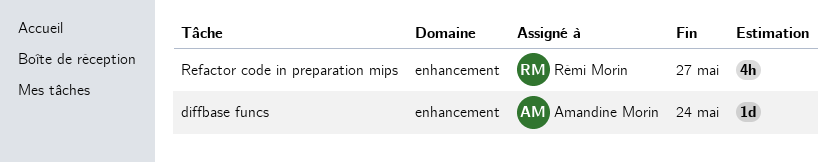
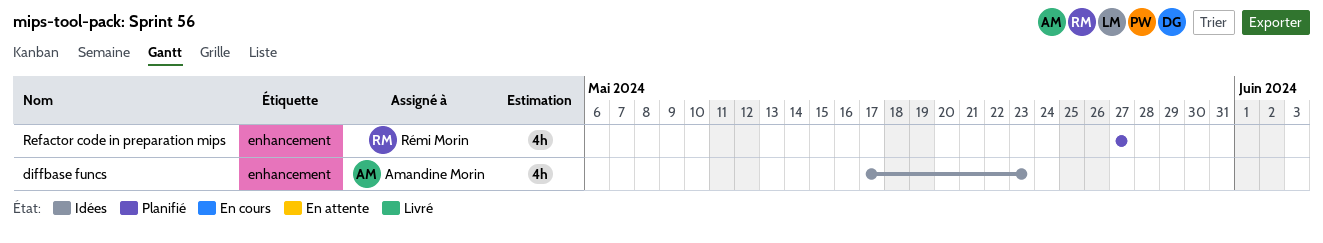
diffbase funcs, estimate: 1d -> 4h
diffbase funcs, due: May 24 -> May 23

